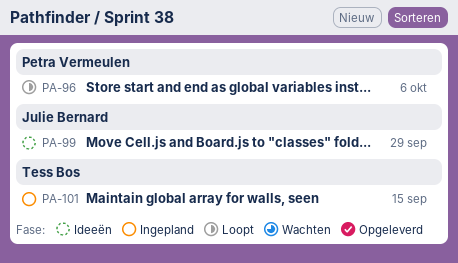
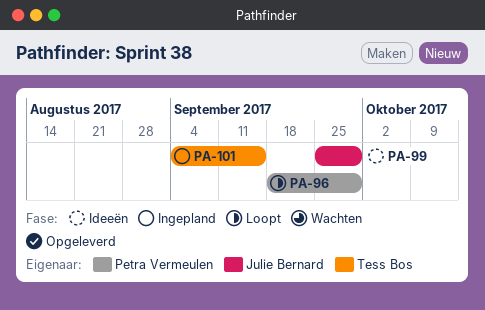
PA-96, due: Oct 6 -> Sep 29

